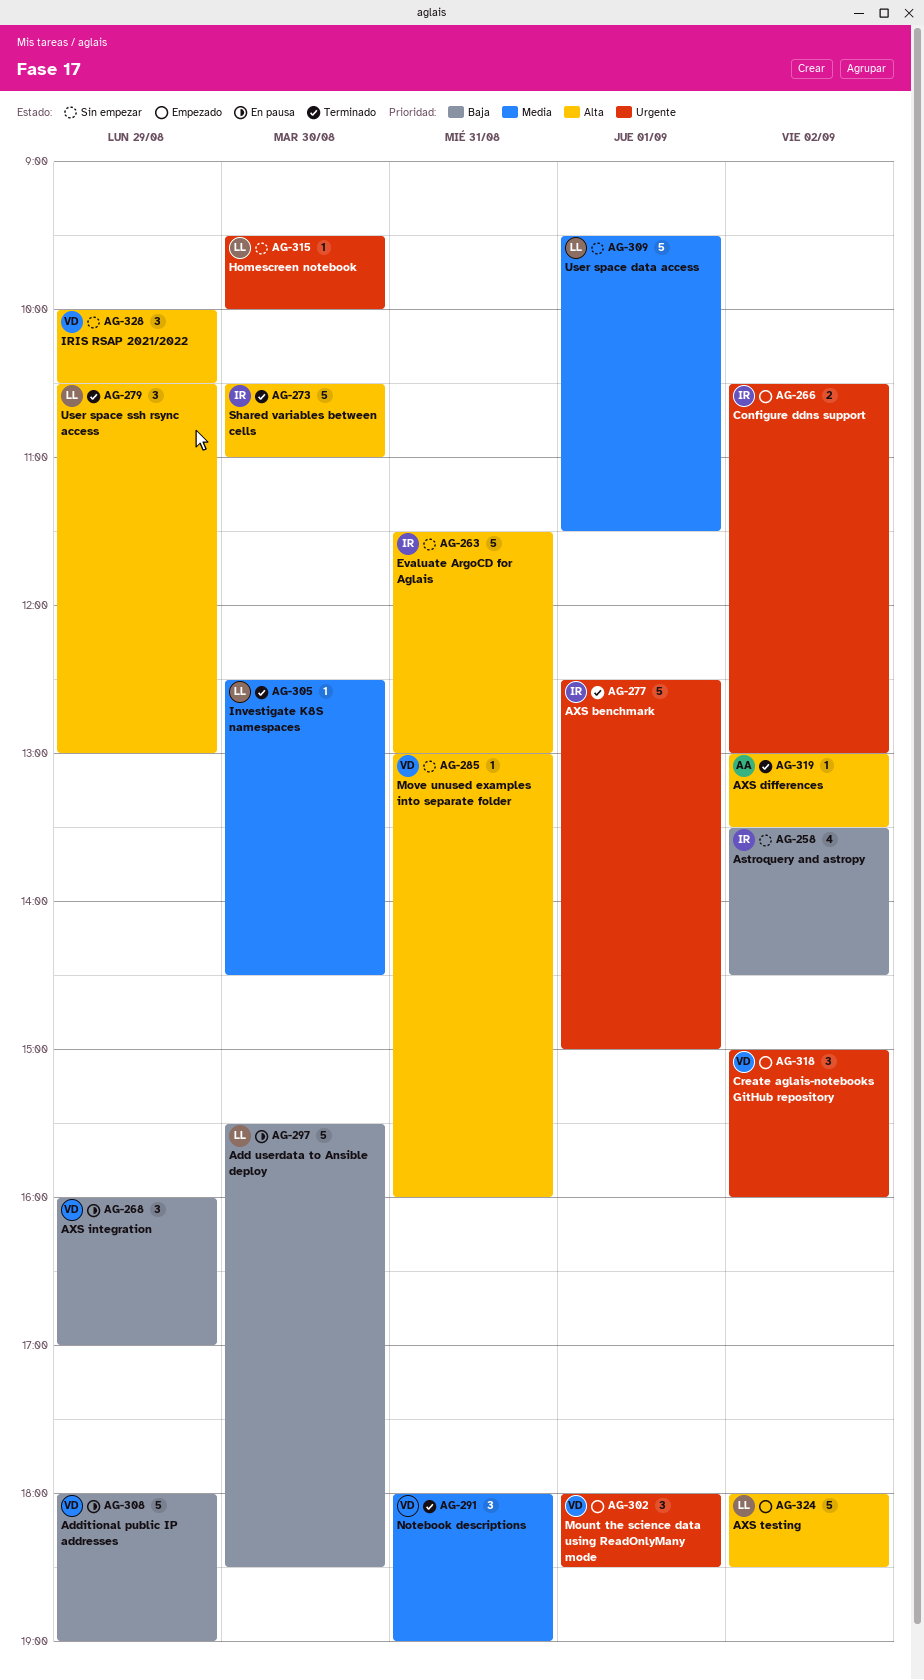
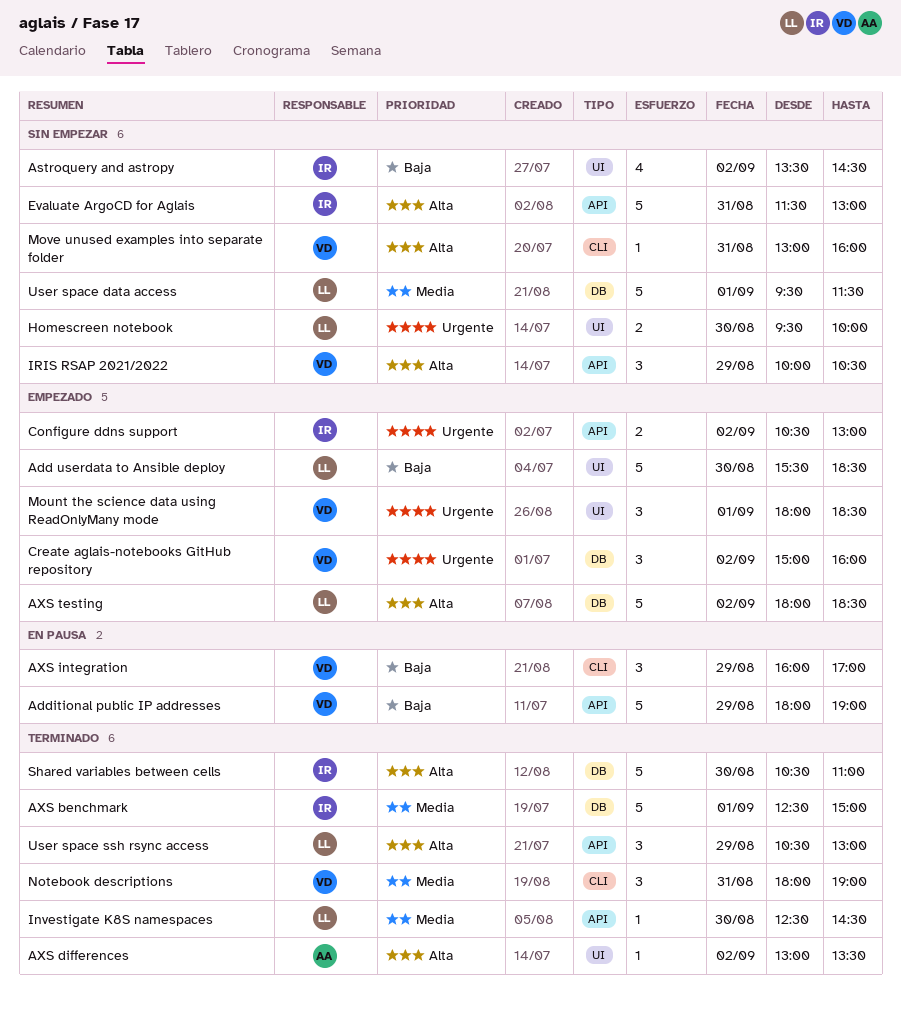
Add userdata to Ansible deploy, status: En pausa -> Empezado
AXS benchmark, priority: Urgente -> Media
Homescreen notebook, estimate: 1 -> 2

